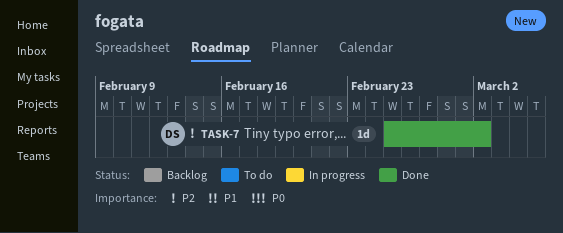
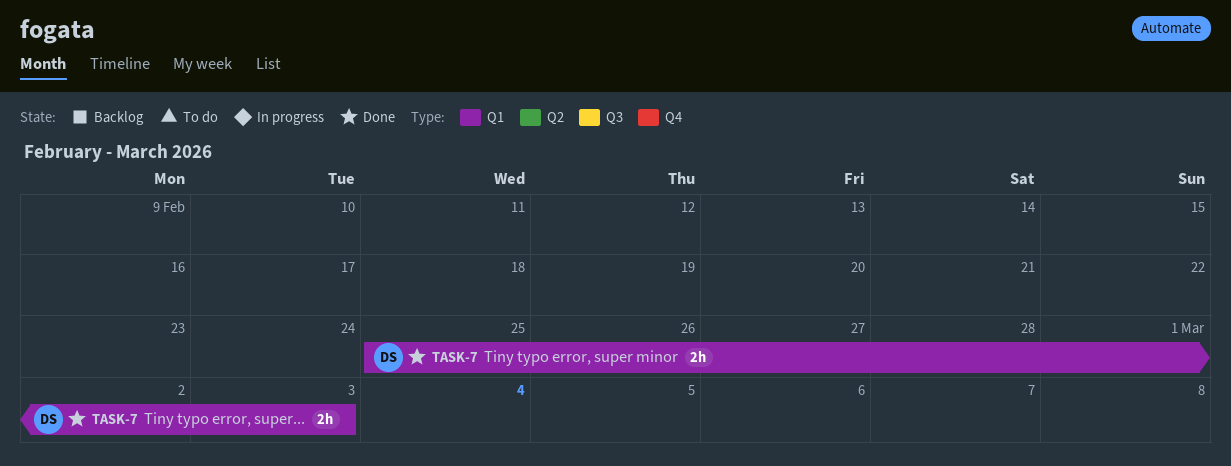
TASK-7, estimate: 1d -> 2h
TASK-7, due: Mar 2 -> Mar 3

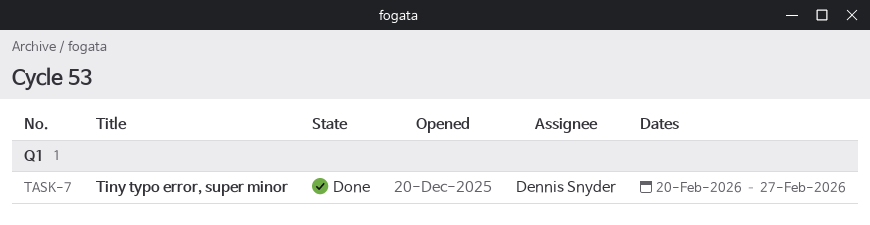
TASK-7, start: Feb 25 -> Feb 20
TASK-7, due: Mar 3 -> Feb 27

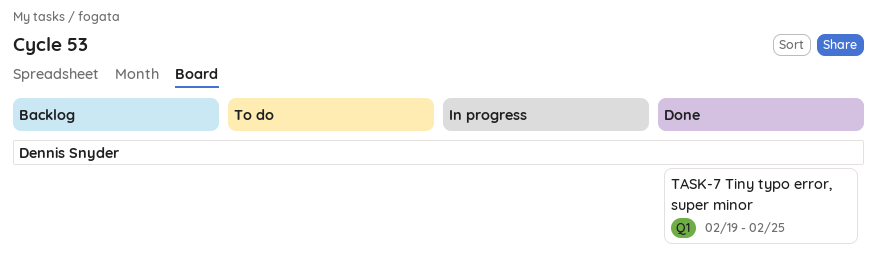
TASK-7, start: Feb 20 -> Feb 19
TASK-7, due: Feb 27 -> Feb 25

